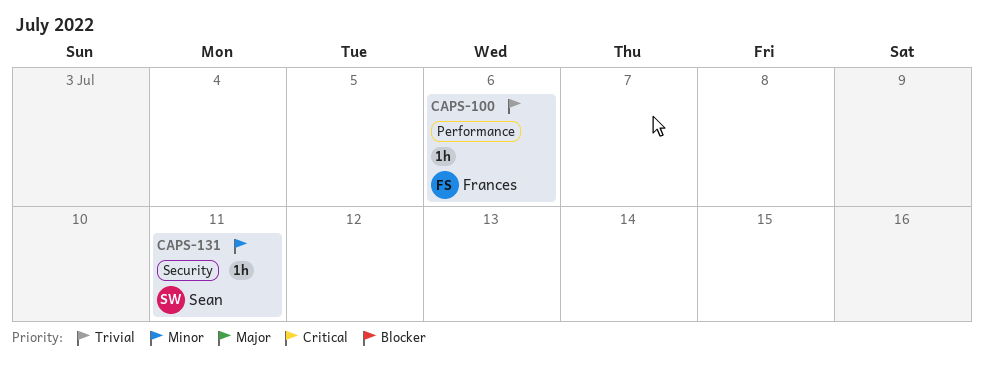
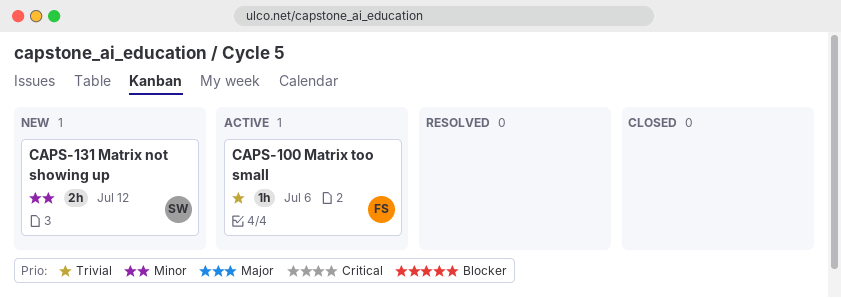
CAPS-131, estimate: 1h -> 2h
CAPS-131, due: Jul 11 -> Jul 12

